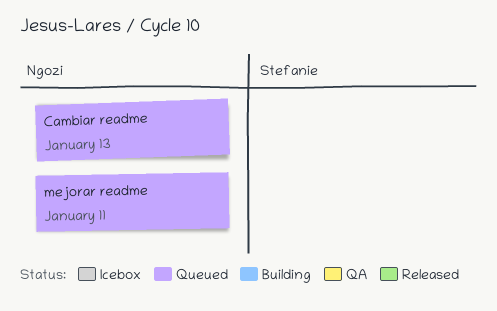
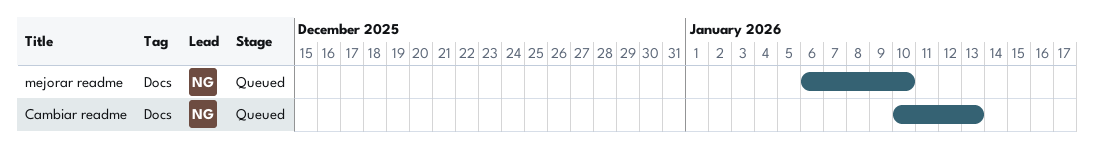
mejorar readme, due: Jan 11 -> Jan 10

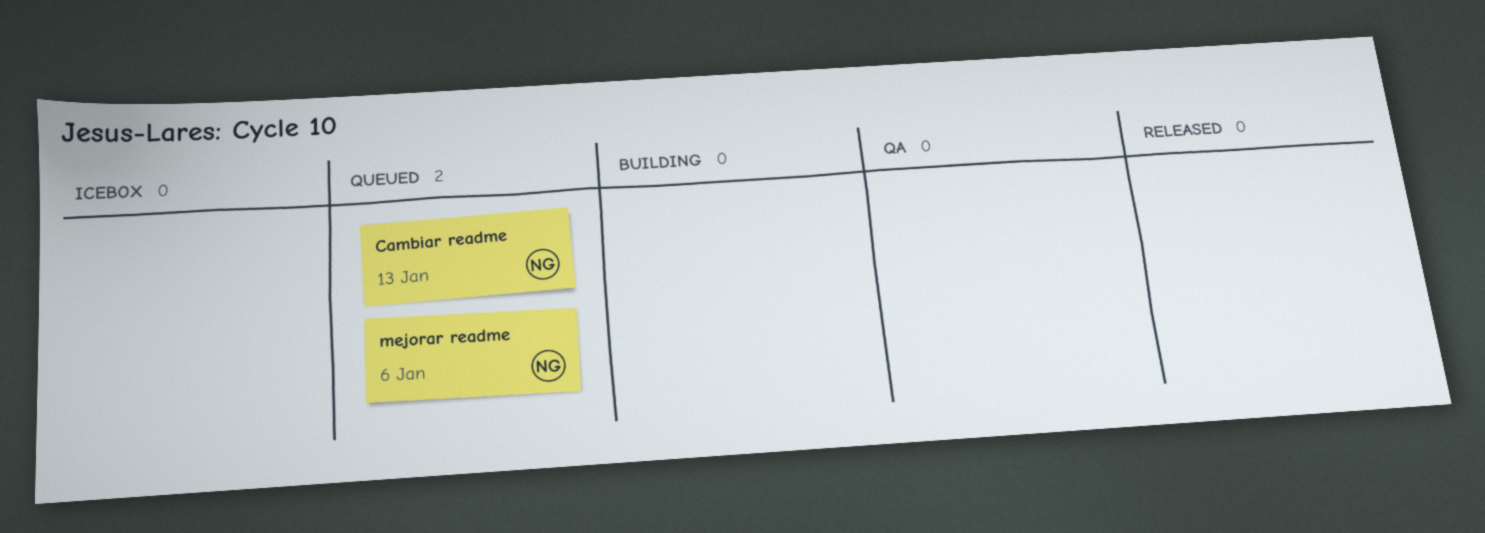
mejorar readme, due: Jan 10 -> Jan 6

